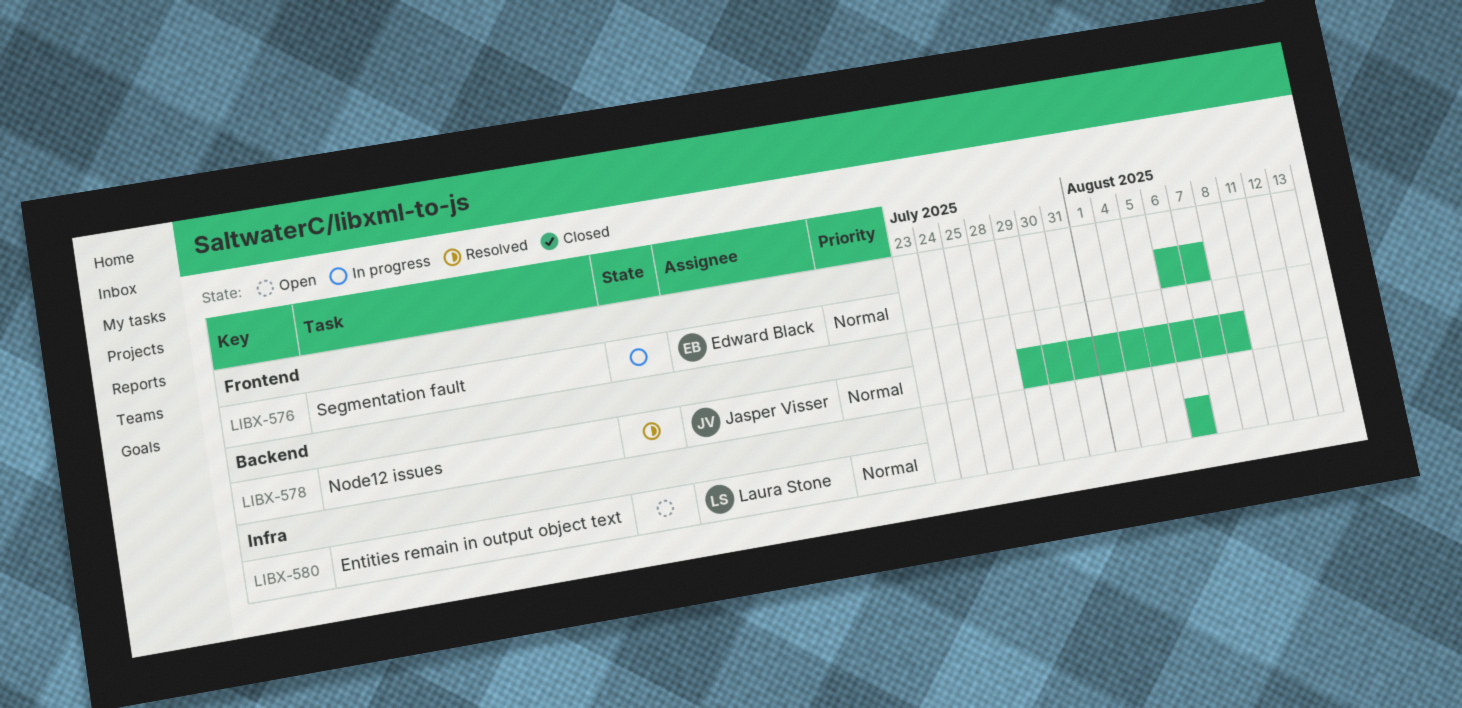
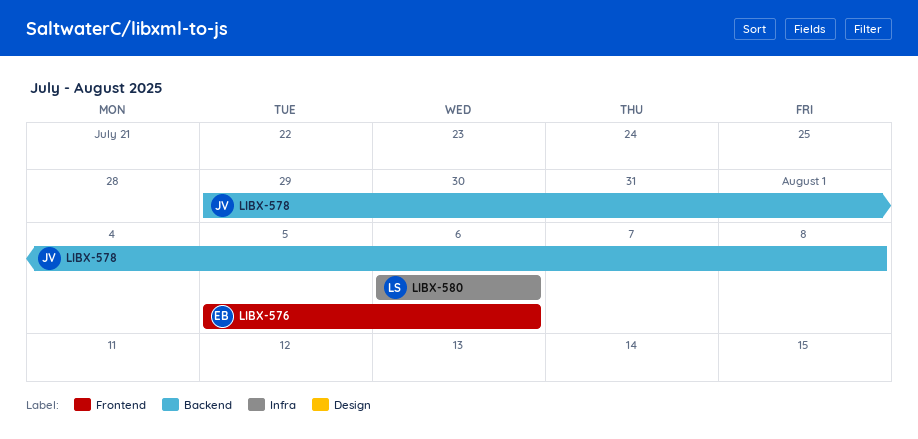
LIBX-576, start: Aug 6 -> Aug 5
LIBX-576, due: Aug 7 -> Aug 6

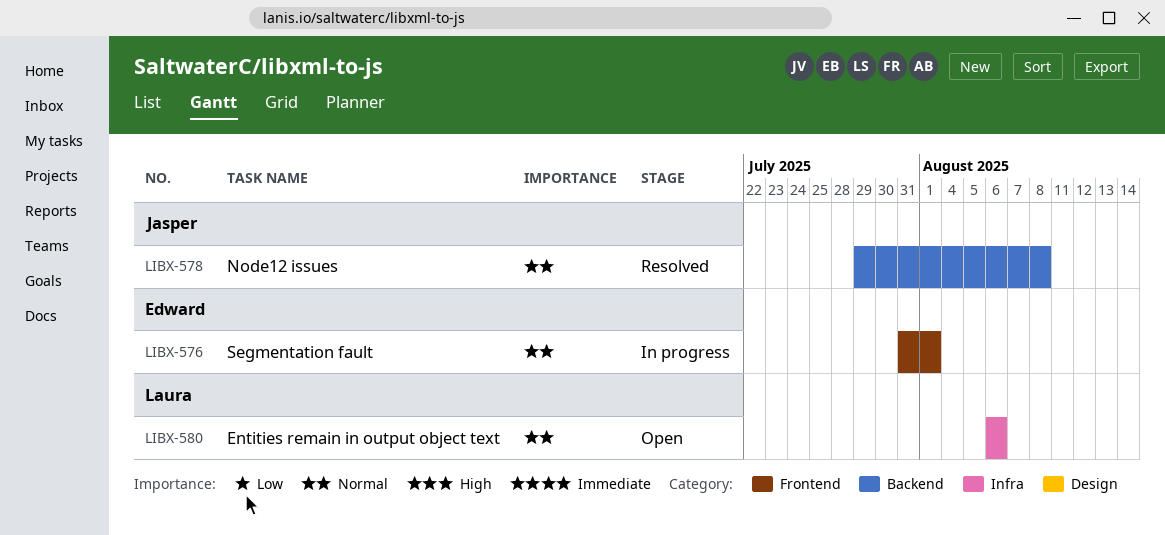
LIBX-576, start: Aug 5 -> Jul 31
LIBX-576, due: Aug 6 -> Aug 1

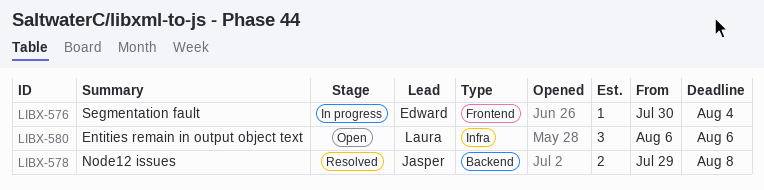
LIBX-576, start: Jul 31 -> Jul 30
LIBX-576, due: Aug 1 -> Aug 4

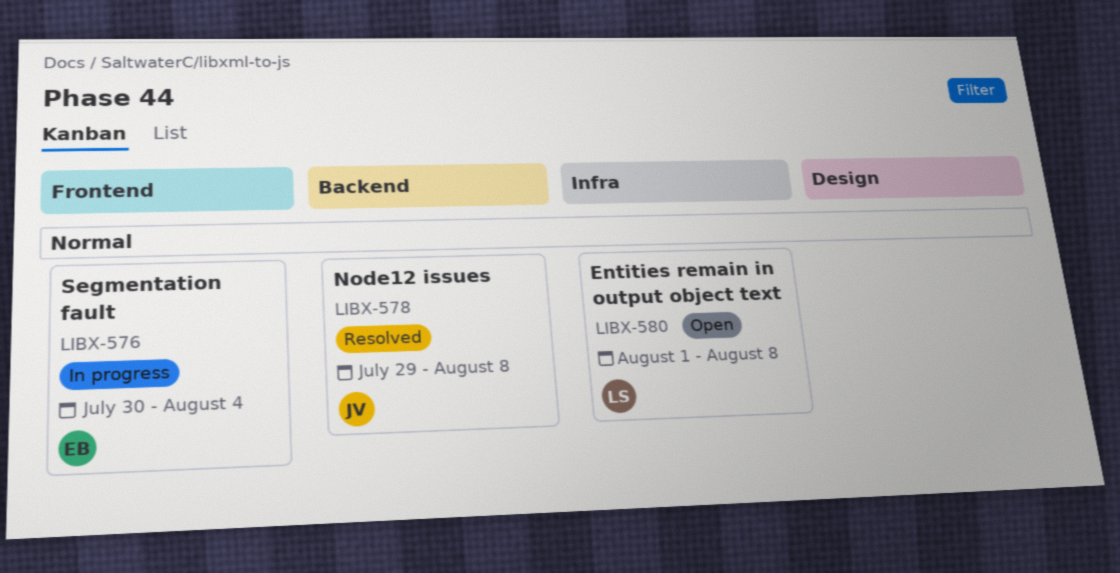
LIBX-580, start: Aug 6 -> Aug 1
LIBX-580, due: Aug 6 -> Aug 8

